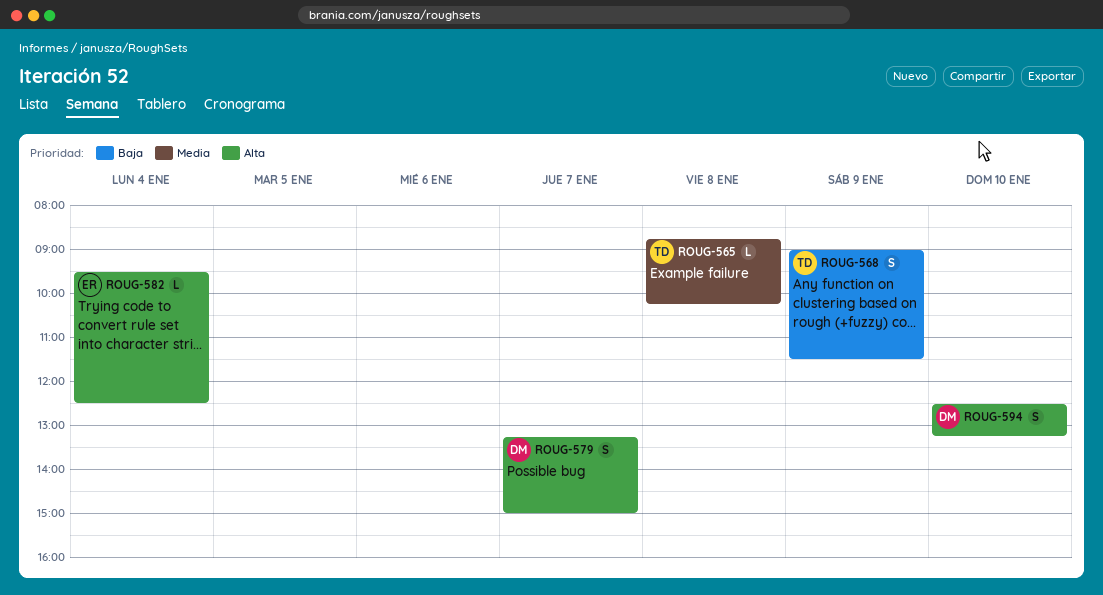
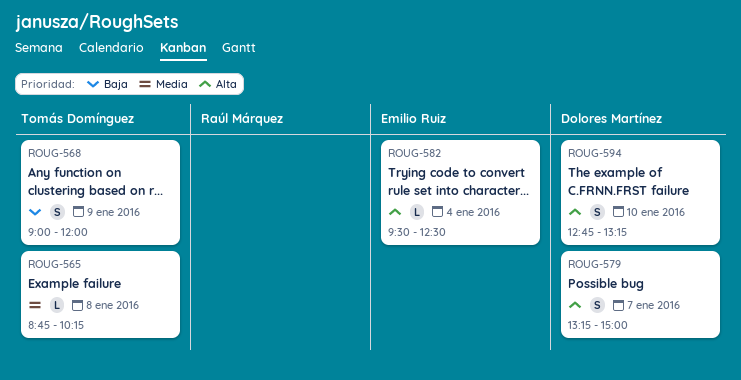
ROUG-568, ends: 11:30 -> 12:00
ROUG-594, begins: 12:30 -> 12:45

